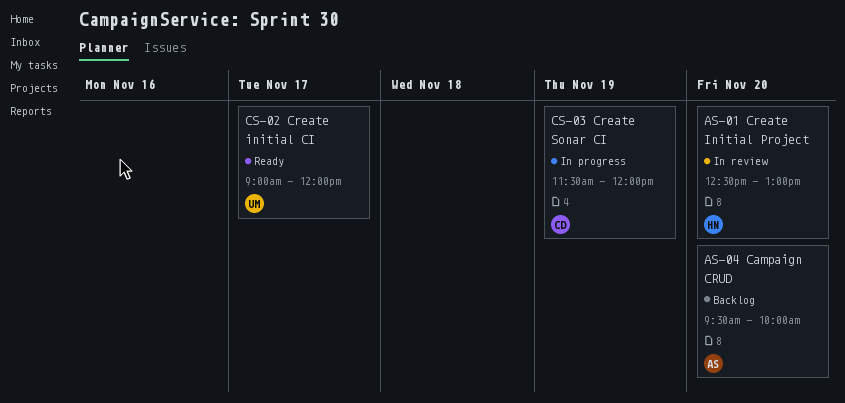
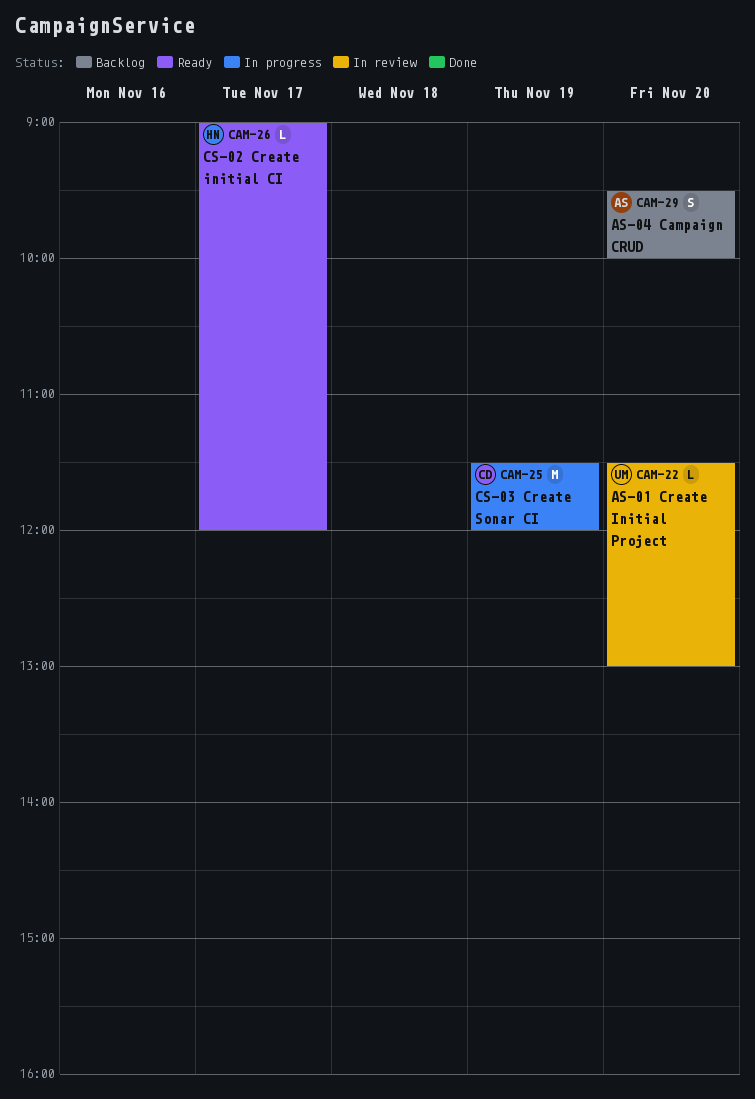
AS-01 Create Initial Project, owner: HN -> UM
AS-01 Create Initial Project, begins: 12:30 -> 11:30
CS-02 Create initial CI, owner: UM -> HN

